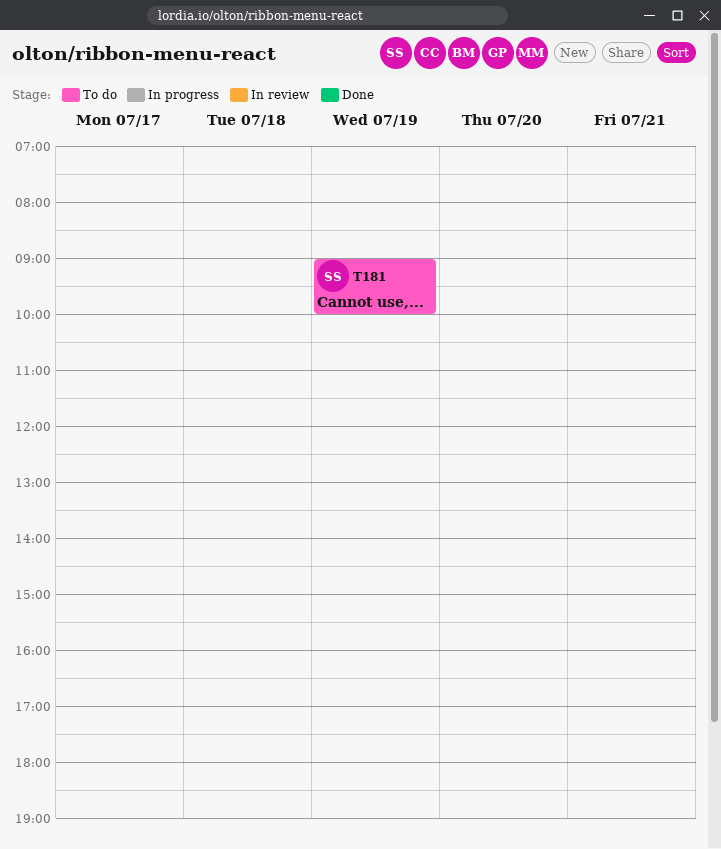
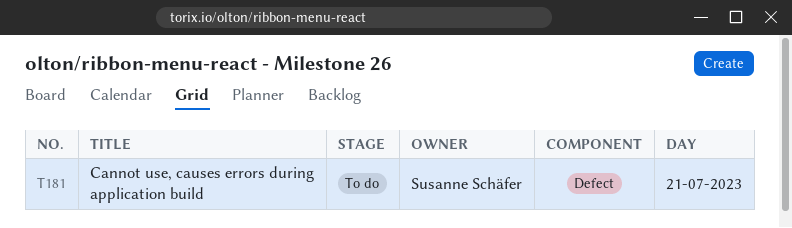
T181, day: Jul 19 -> Jul 21

